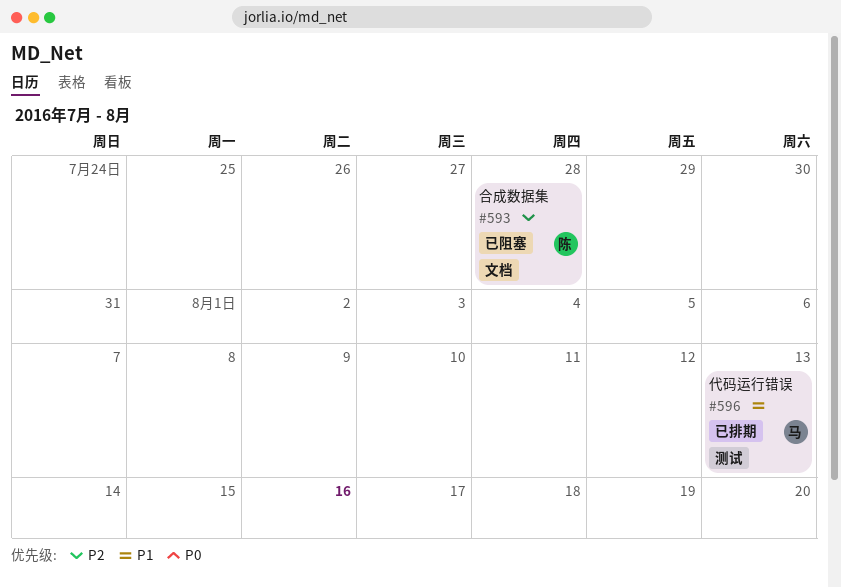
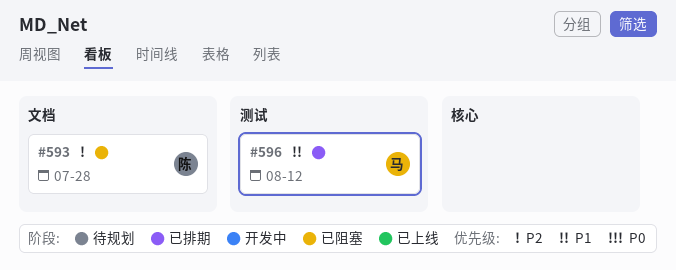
#596, due: Aug 13 -> Aug 12

